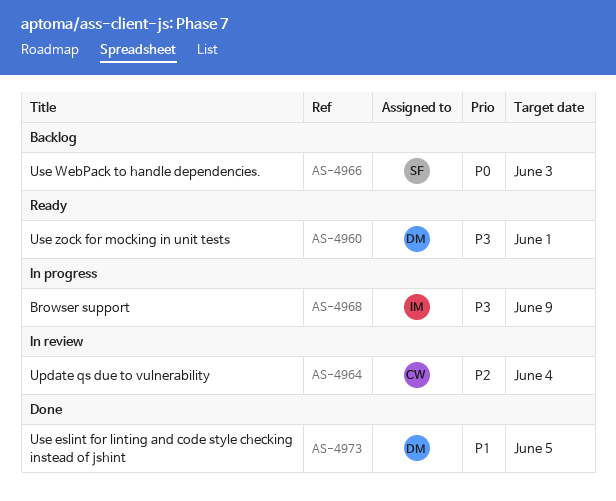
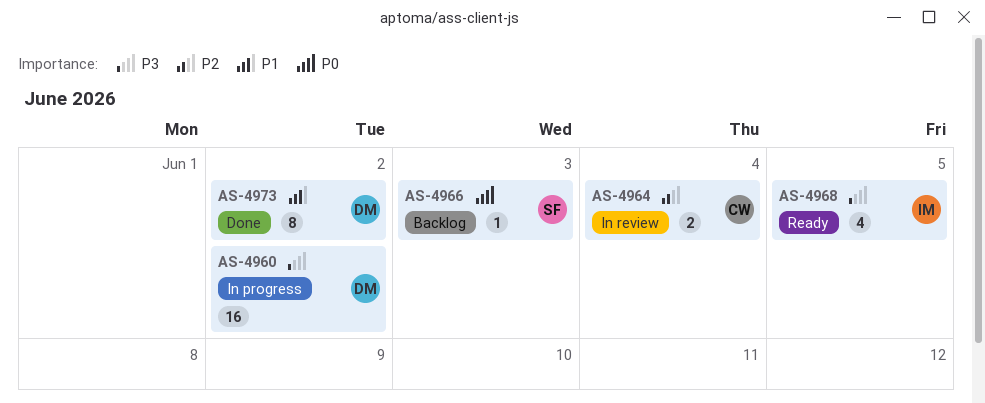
AS-4960, status: Ready -> In progress
AS-4960, due: Jun 1 -> Jun 2
AS-4968, status: In progress -> Ready
AS-4968, due: Jun 9 -> Jun 5
AS-4973, due: Jun 5 -> Jun 2

